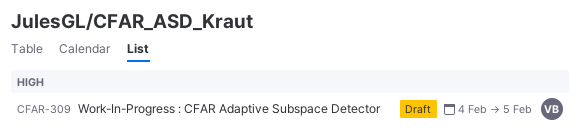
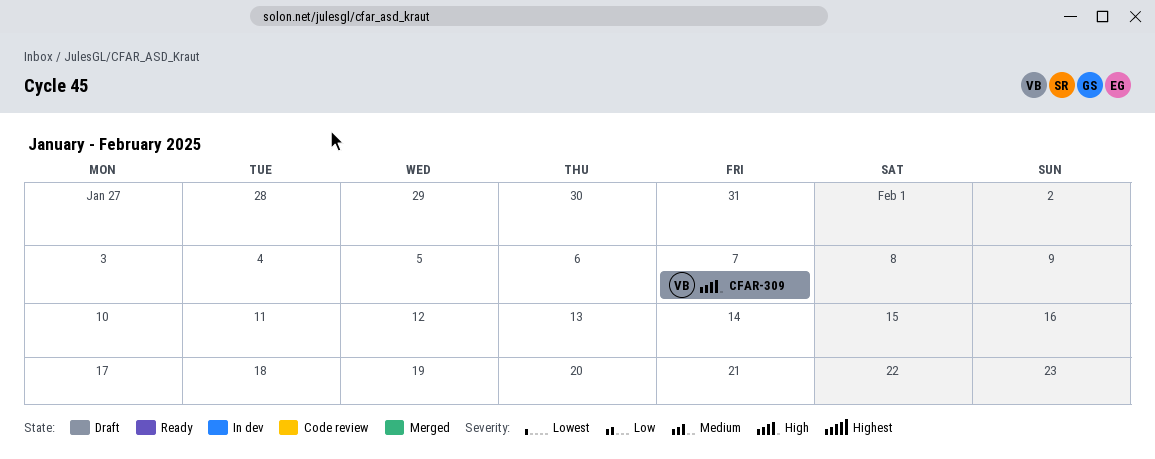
CFAR-309, start: Feb 4 -> Feb 7
CFAR-309, due: Feb 5 -> Feb 7

